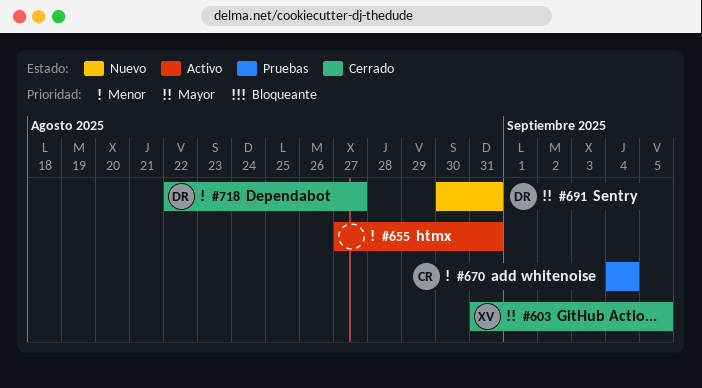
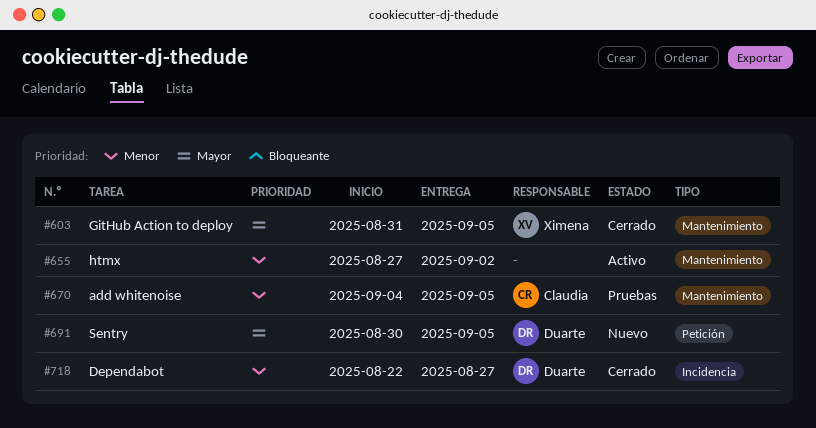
#655, due: Aug 31 -> Sep 2
#670, due: Sep 4 -> Sep 5
#691, due: Aug 31 -> Sep 5

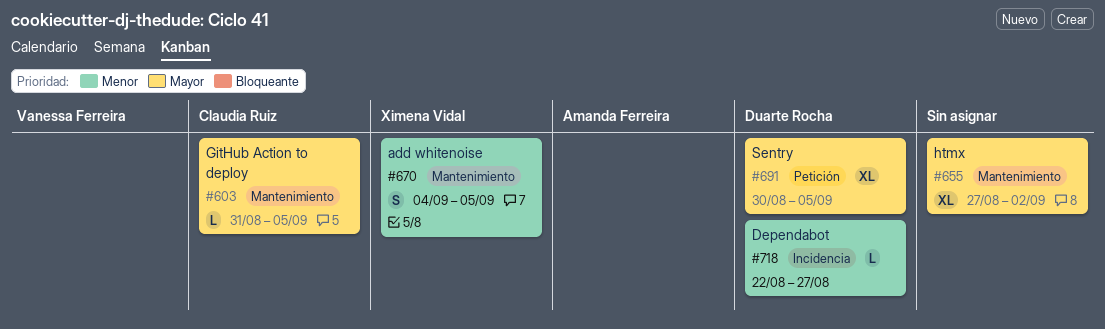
#603, owner: Ximena Vidal -> Claudia Ruiz
#655, priority: Menor -> Mayor
#670, owner: Claudia Ruiz -> Ximena Vidal

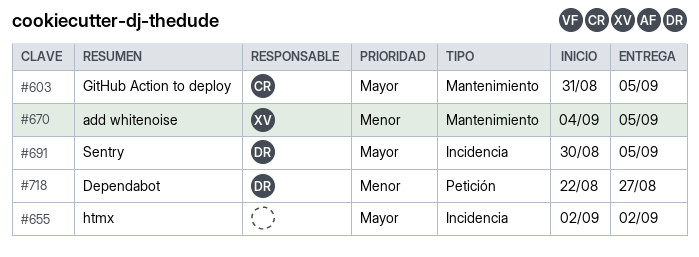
#655, label: Mantenimiento -> Incidencia
#655, start: Aug 27 -> Sep 2
#691, label: Petición -> Incidencia
#718, label: Incidencia -> Petición

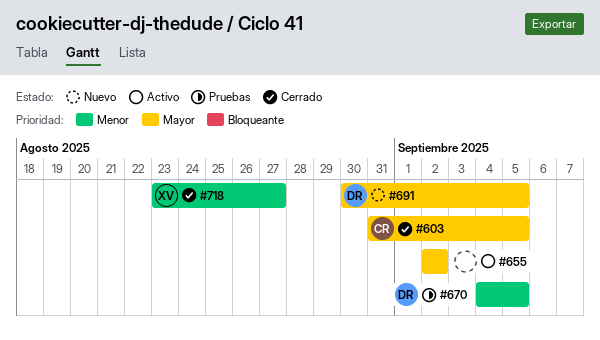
#670, owner: XV -> DR
#718, owner: DR -> XV
#718, start: Aug 22 -> Aug 23

